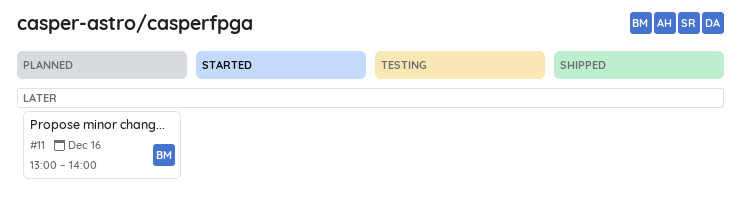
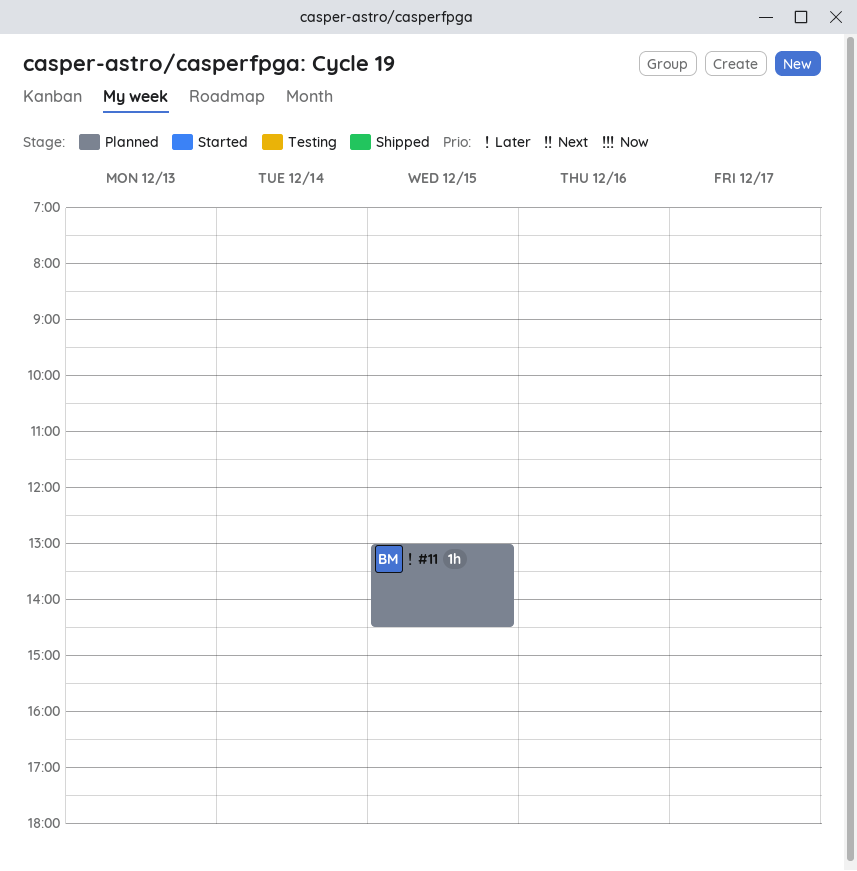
#11, day: Dec 16 -> Dec 15
#11, ends: 14:00 -> 14:30

